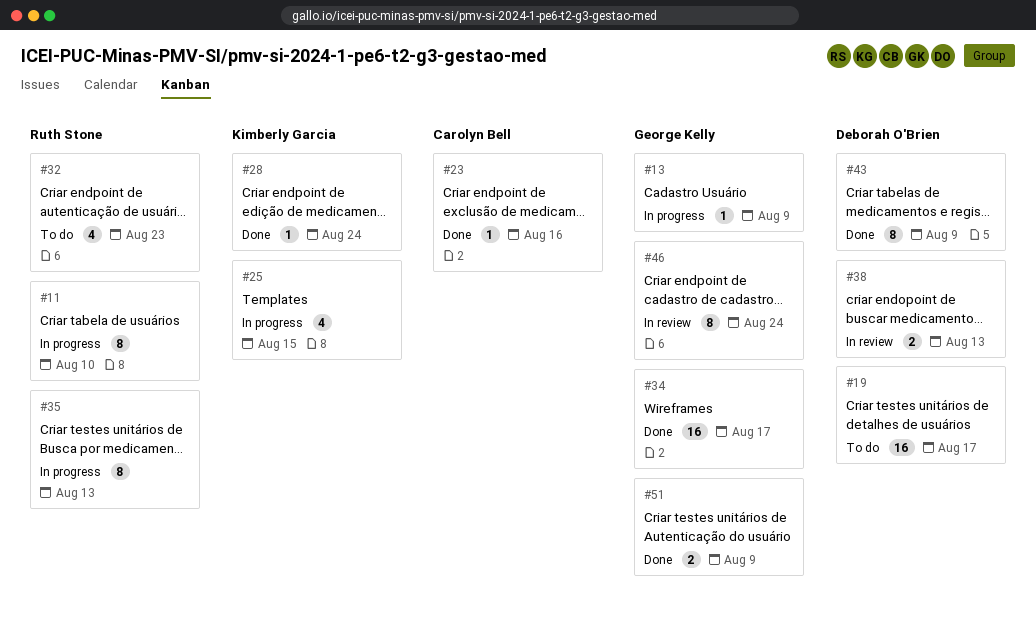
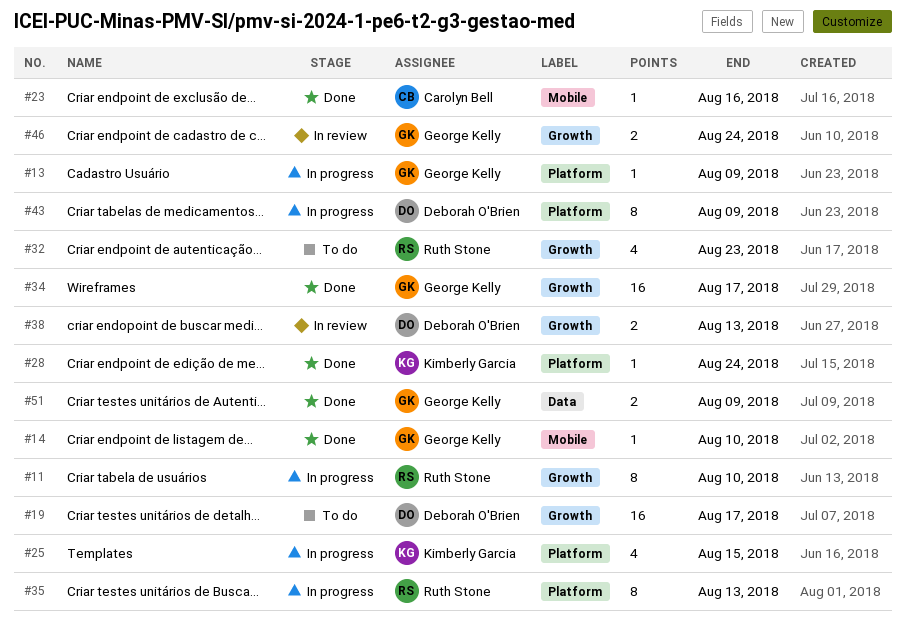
#14: none -> present
#43, status: Done -> In progress
#46, estimate: 8 -> 2

